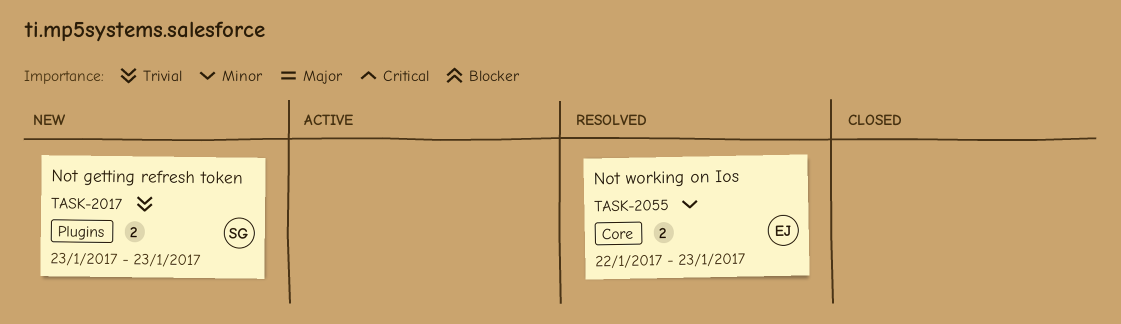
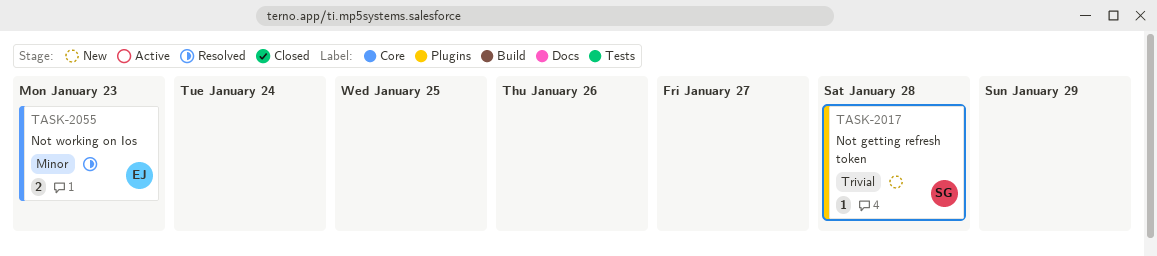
TASK-2017, estimate: 2 -> 1
TASK-2017, due: Jan 23 -> Jan 28

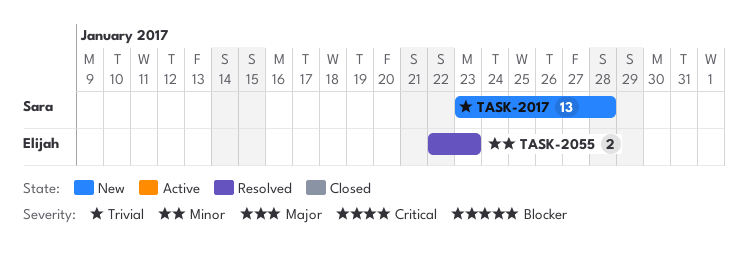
TASK-2017, estimate: 1 -> 13

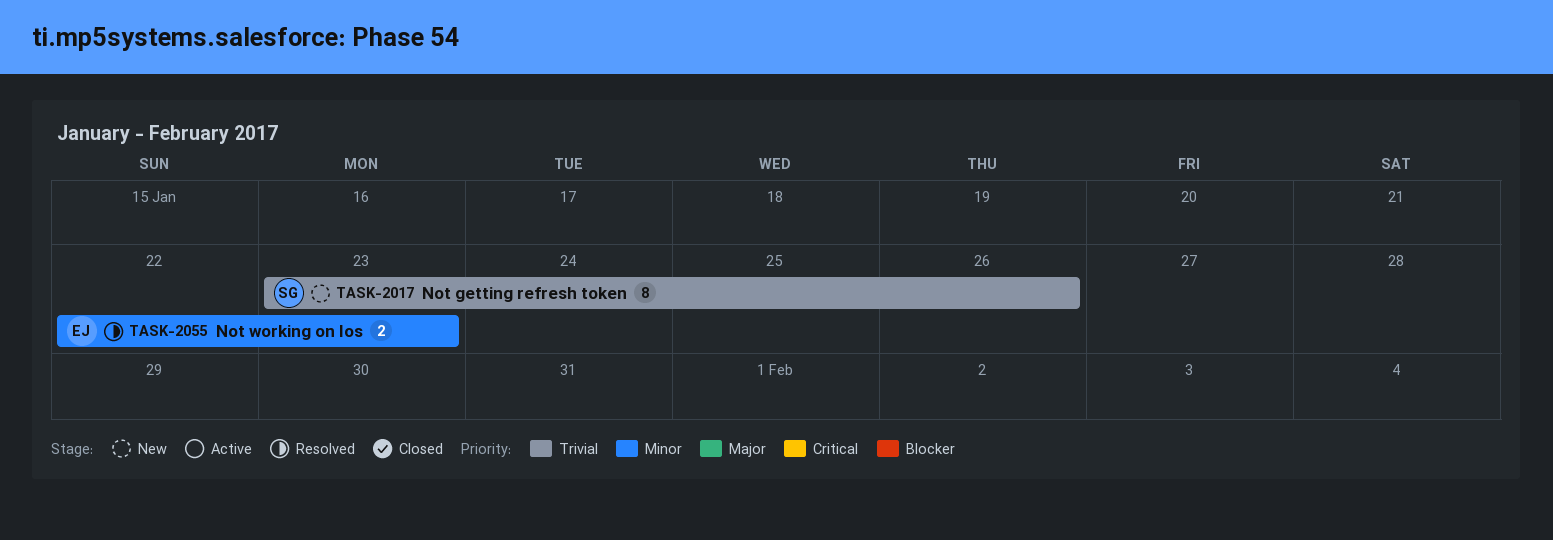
TASK-2017, estimate: 13 -> 8
TASK-2017, due: Jan 28 -> Jan 26

